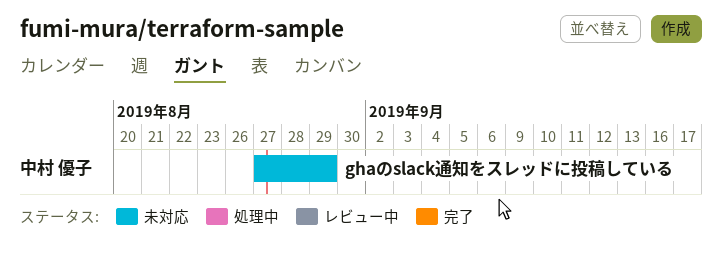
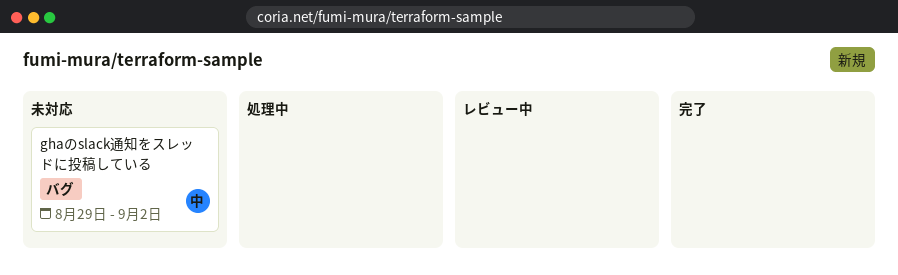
ghaのslack通知をスレッドに投稿している, start: Aug 27 -> Aug 29
ghaのslack通知をスレッドに投稿している, due: Aug 29 -> Sep 2

